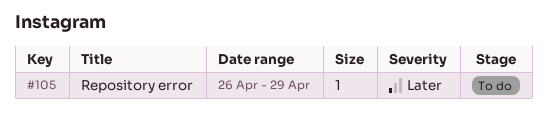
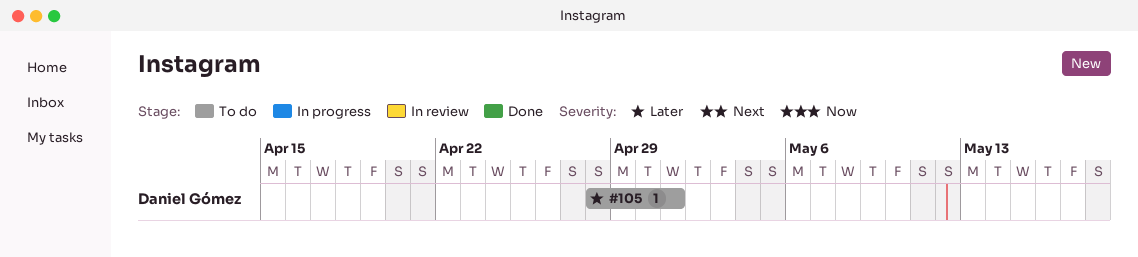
#105, start: Apr 26 -> Apr 28
#105, due: Apr 29 -> May 1

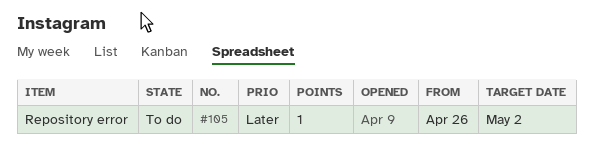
#105, start: Apr 28 -> Apr 26
#105, due: May 1 -> May 2

